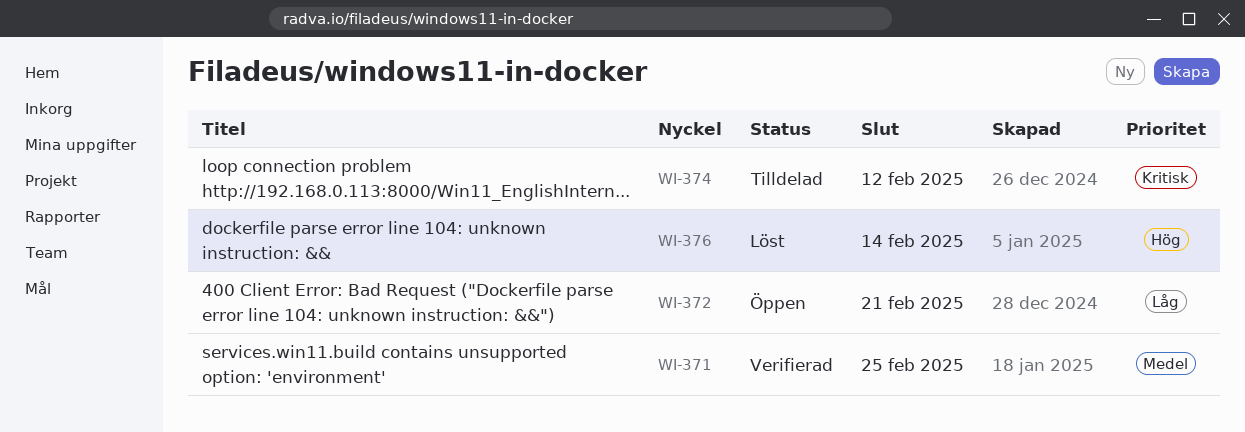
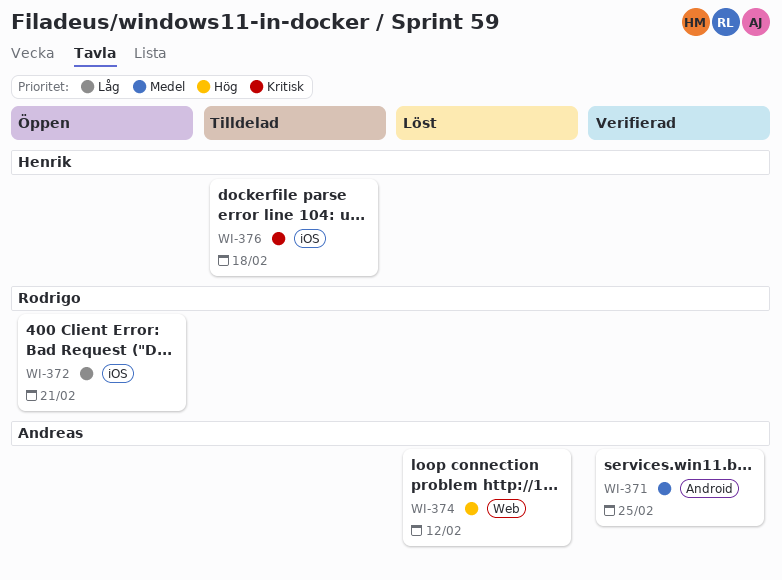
WI-374, status: Tilldelad -> Löst
WI-374, priority: Kritisk -> Hög
WI-376, status: Löst -> Tilldelad
WI-376, priority: Hög -> Kritisk
WI-376, due: Feb 14 -> Feb 18

